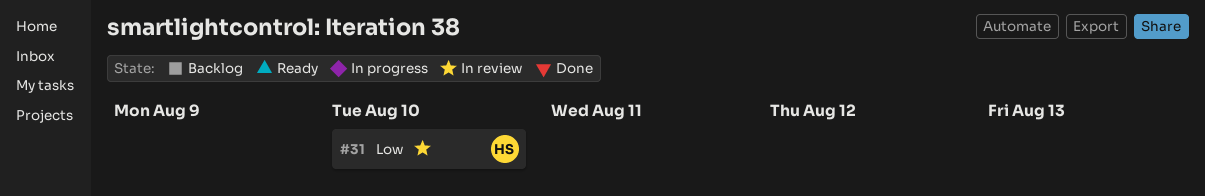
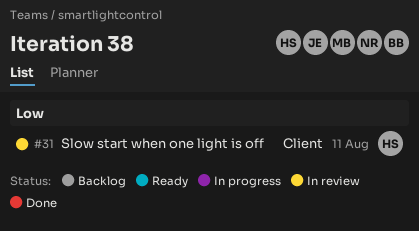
#31, due: Aug 10 -> Aug 11

